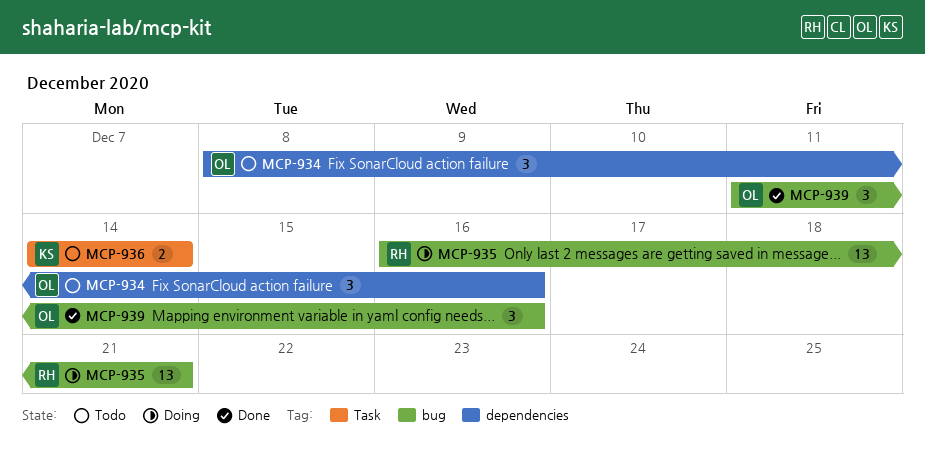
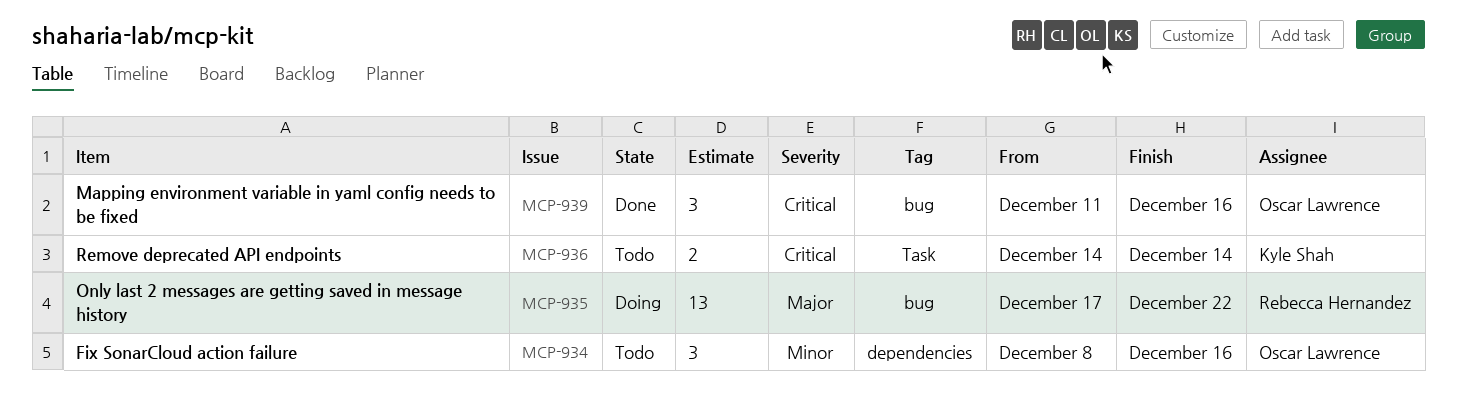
MCP-935, start: Dec 16 -> Dec 17
MCP-935, due: Dec 21 -> Dec 22

